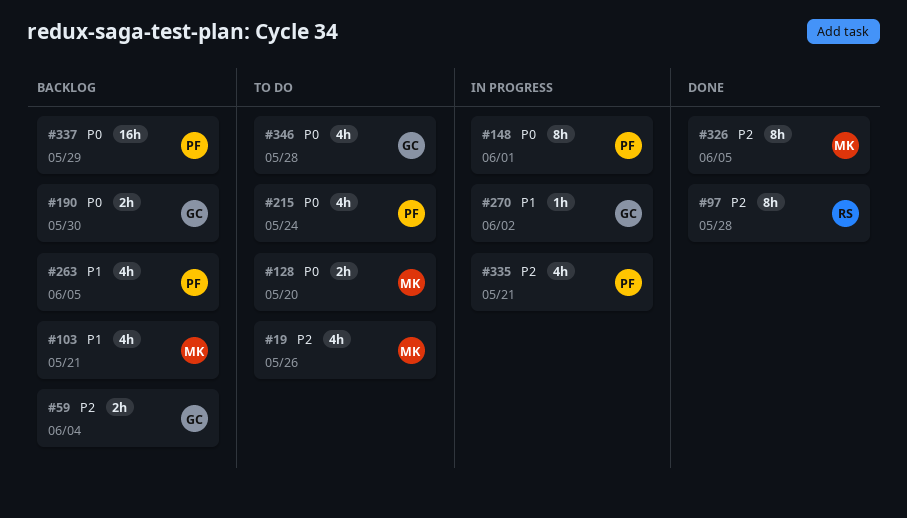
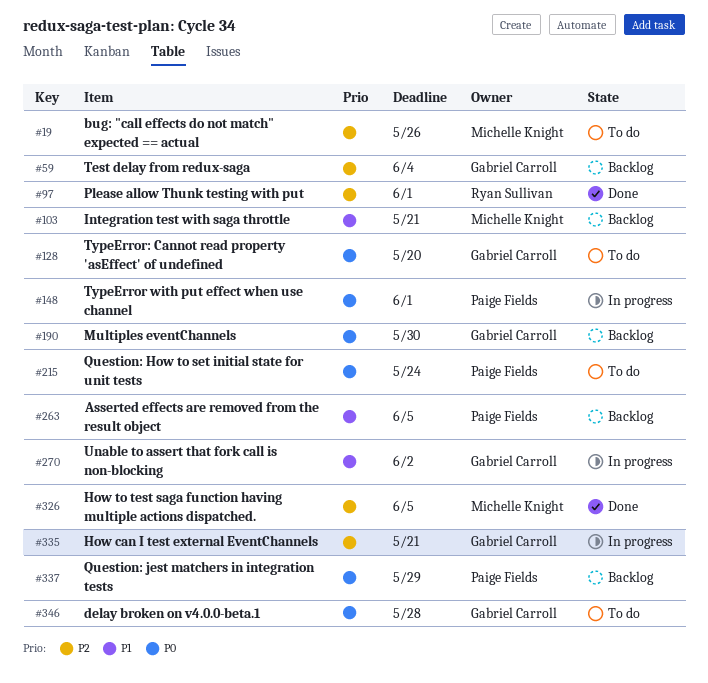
#97, due: May 28 -> Jun 1
#128, owner: Michelle Knight -> Gabriel Carroll
#335, owner: Paige Fields -> Gabriel Carroll

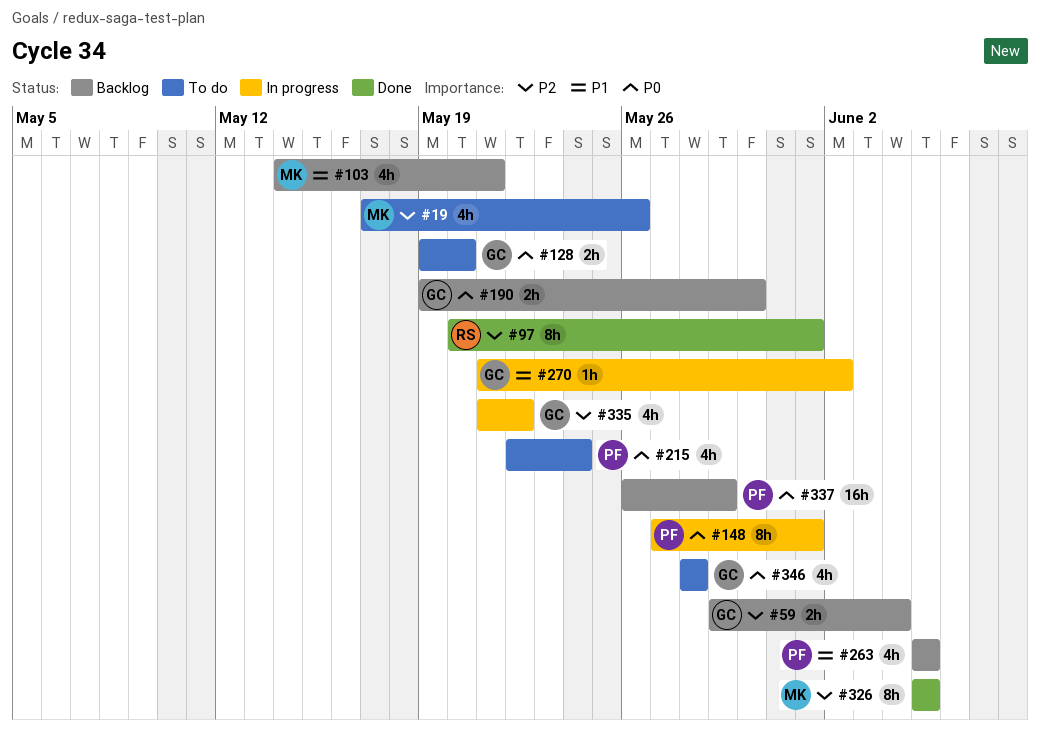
#335, due: May 21 -> May 22

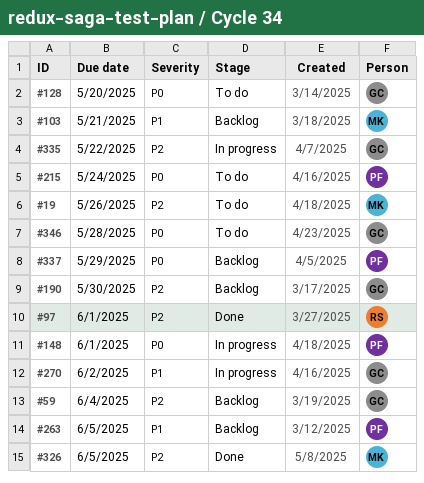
#190, priority: P0 -> P2

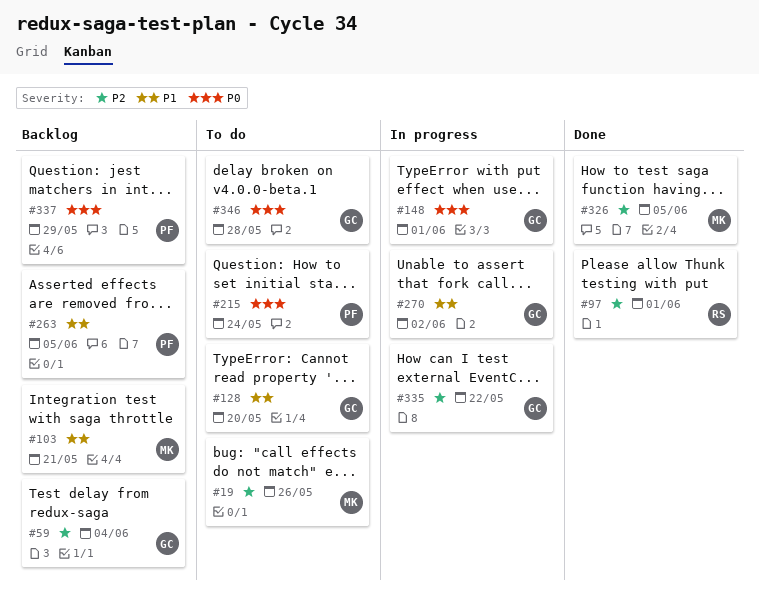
#128, priority: P0 -> P1
#148, owner: PF -> GC
#190: present -> none

